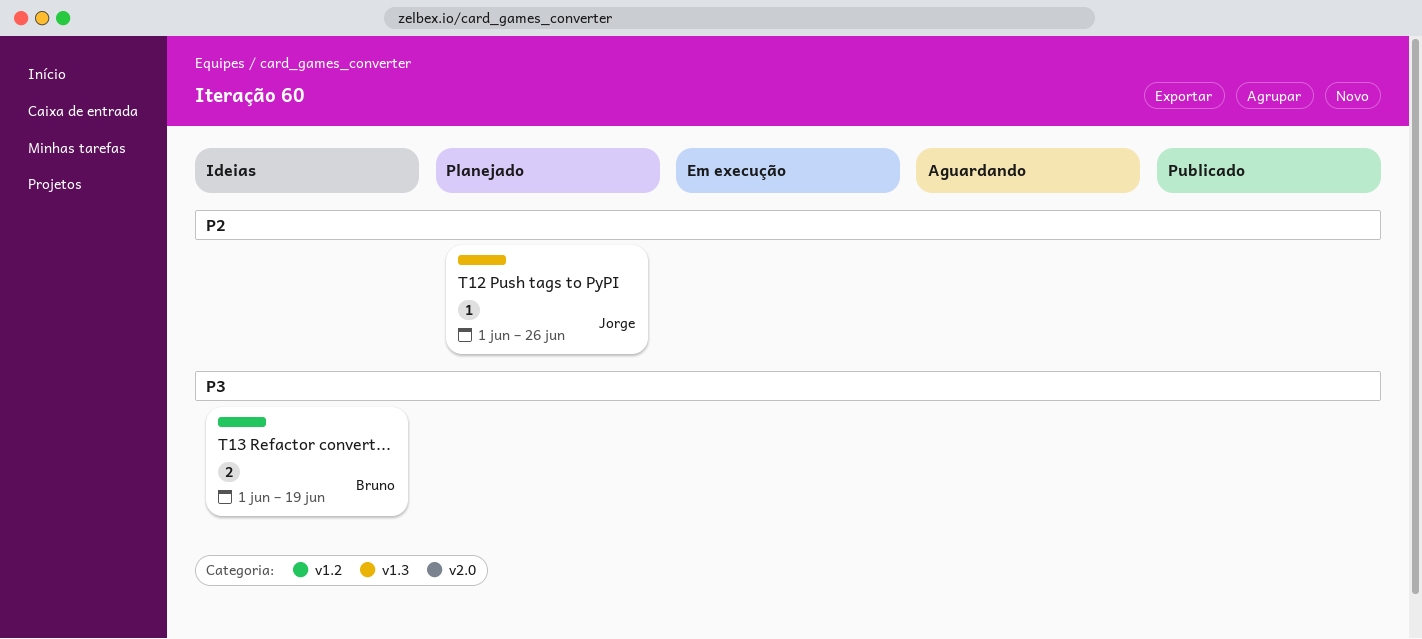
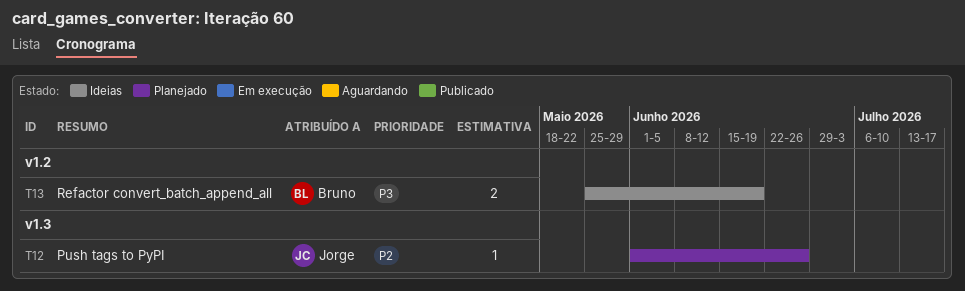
T13, start: Jun 1 -> May 25

